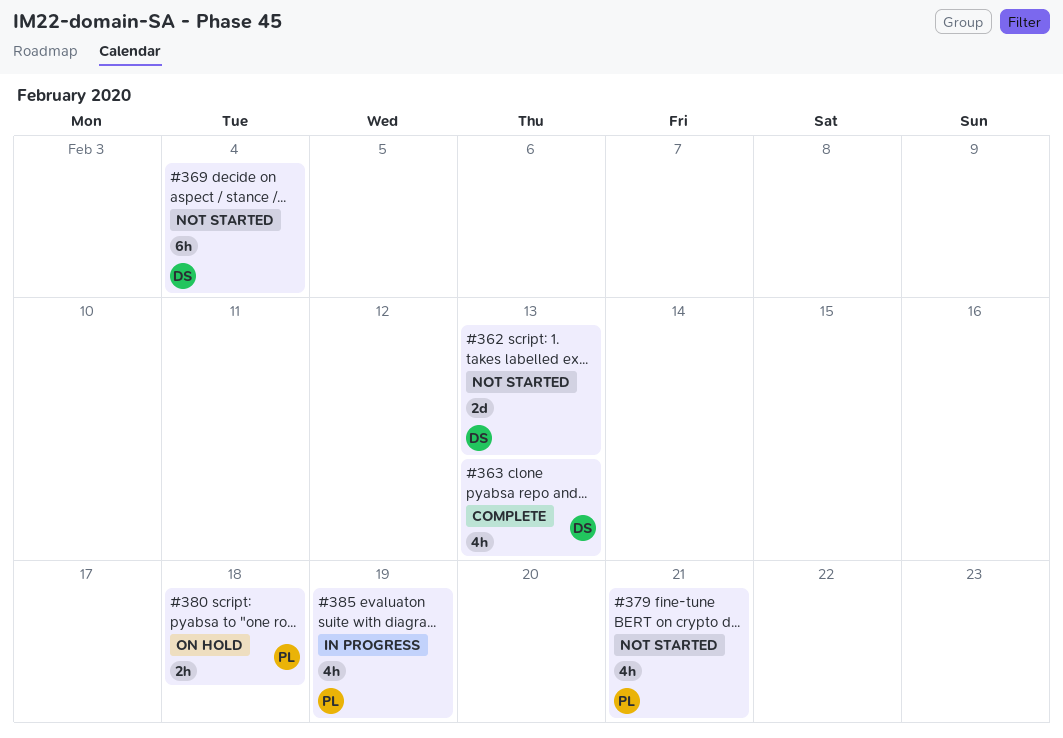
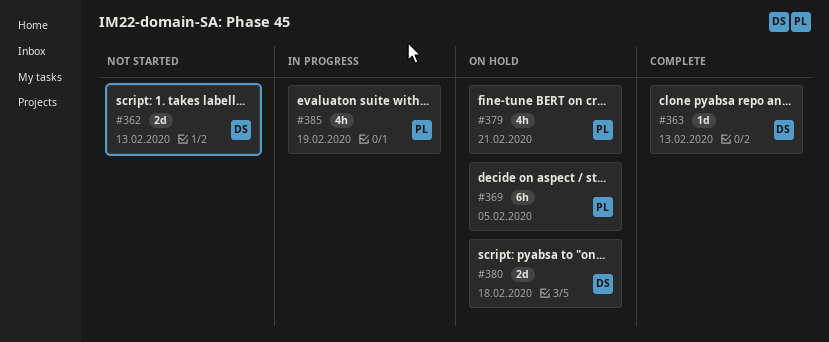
#363, estimate: 4h -> 1d
#369, status: Not started -> On hold
#369, owner: DS -> PL
#369, due: Feb 4 -> Feb 5
#379, status: Not started -> On hold
#380, owner: PL -> DS
#380, estimate: 2h -> 2d

